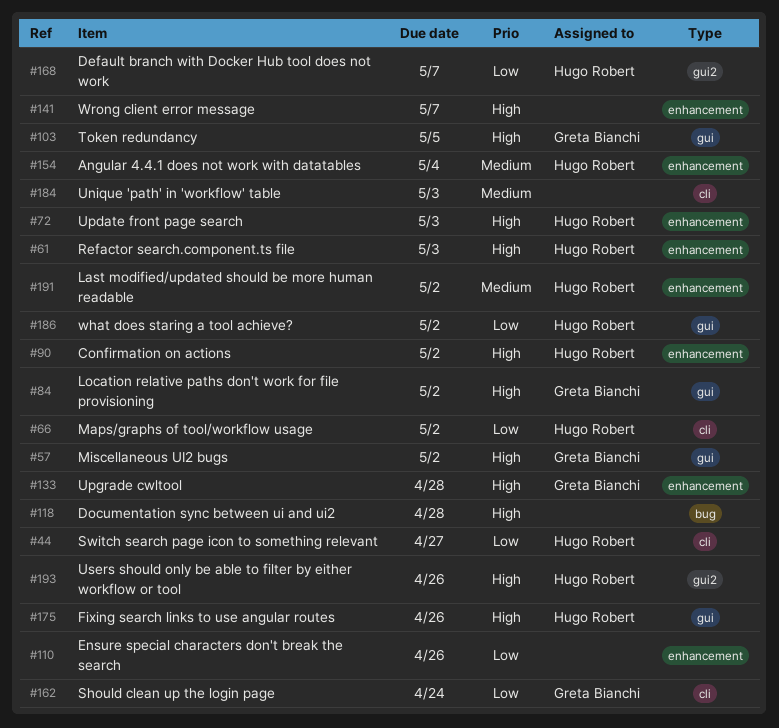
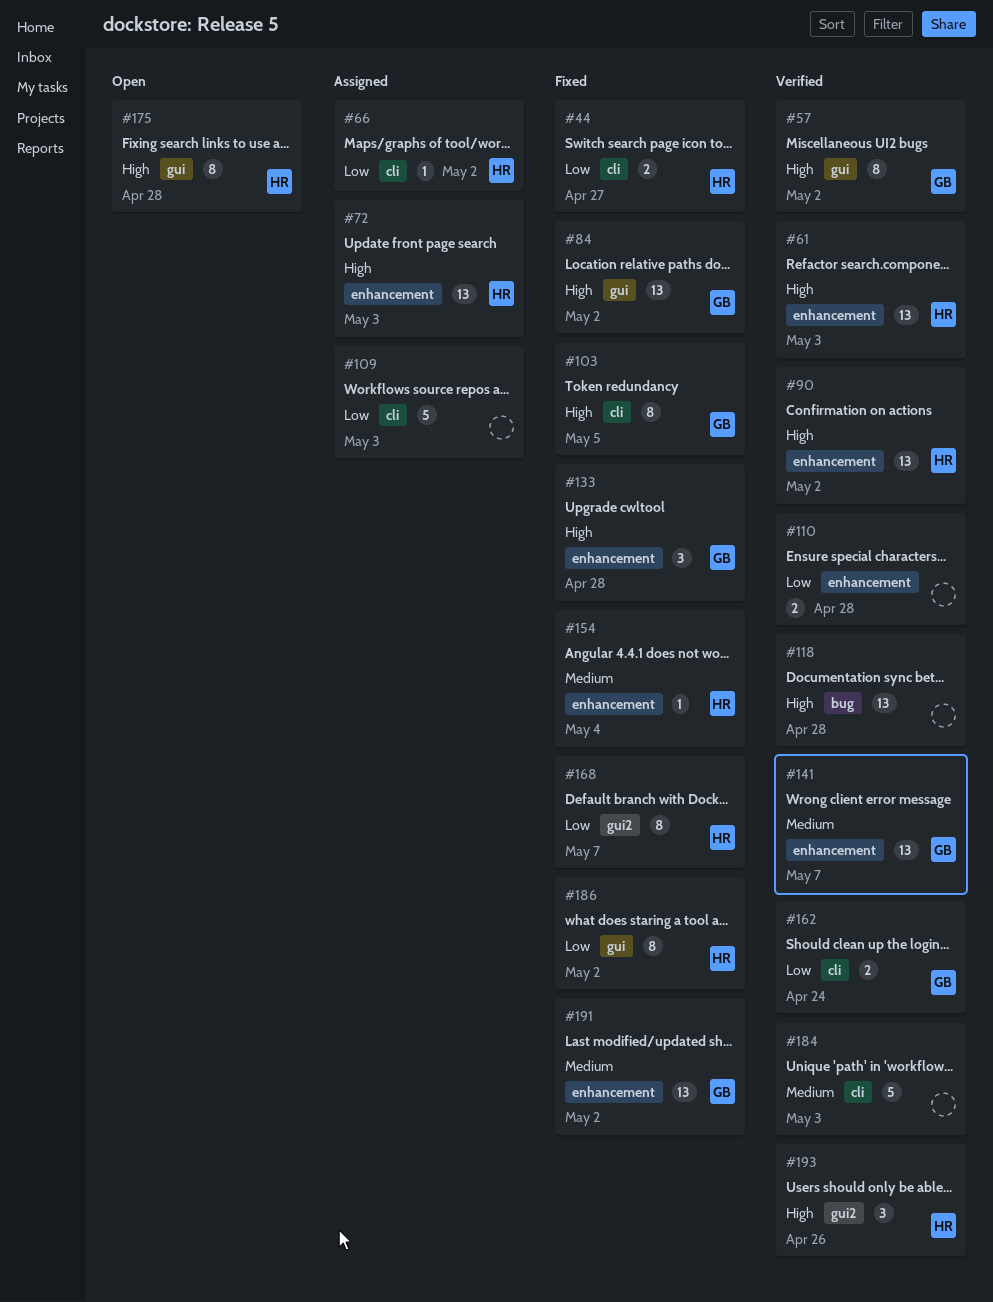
#103, label: gui -> cli
#109: none -> present
#110, due: Apr 26 -> Apr 28
#141, owner: none -> Greta Bianchi
#141, priority: High -> Medium
#175, due: Apr 26 -> Apr 28
#191, owner: Hugo Robert -> Greta Bianchi

